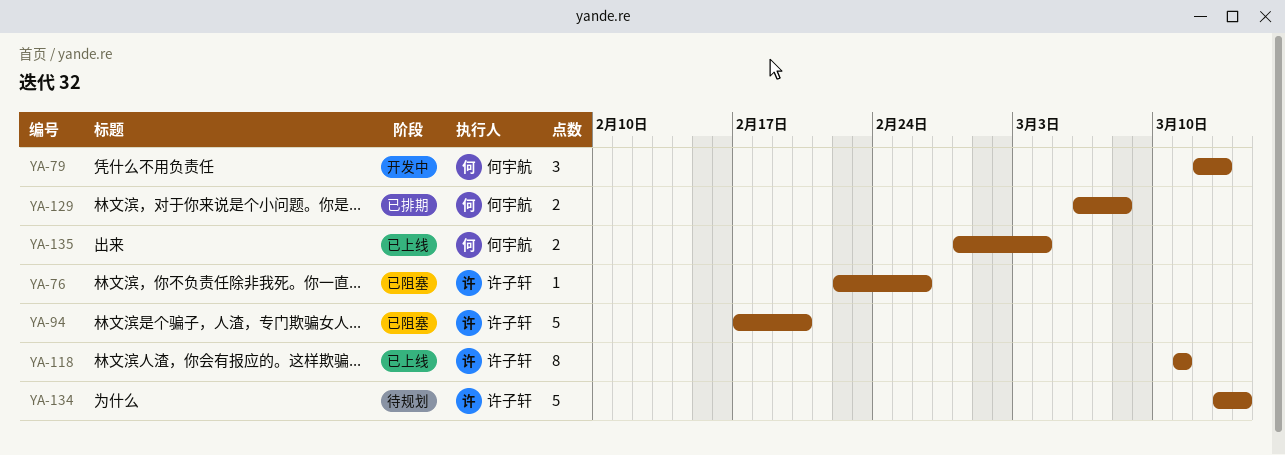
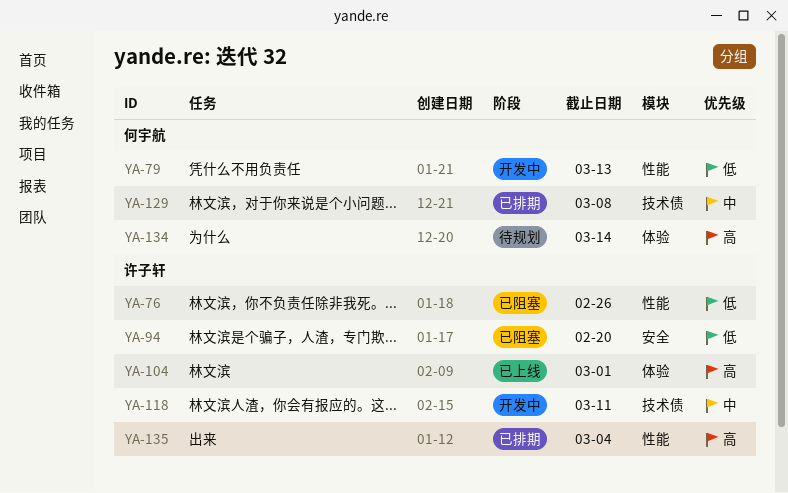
YA-104: none -> present
YA-118, status: 已上线 -> 开发中
YA-134, owner: 许子轩 -> 何宇航
YA-135, status: 已上线 -> 已排期
YA-135, owner: 何宇航 -> 许子轩

